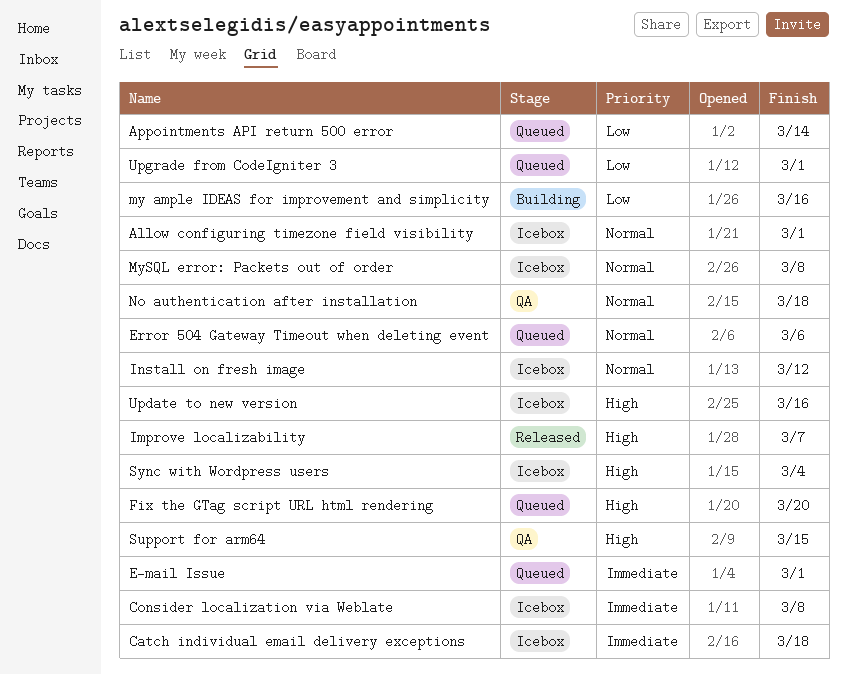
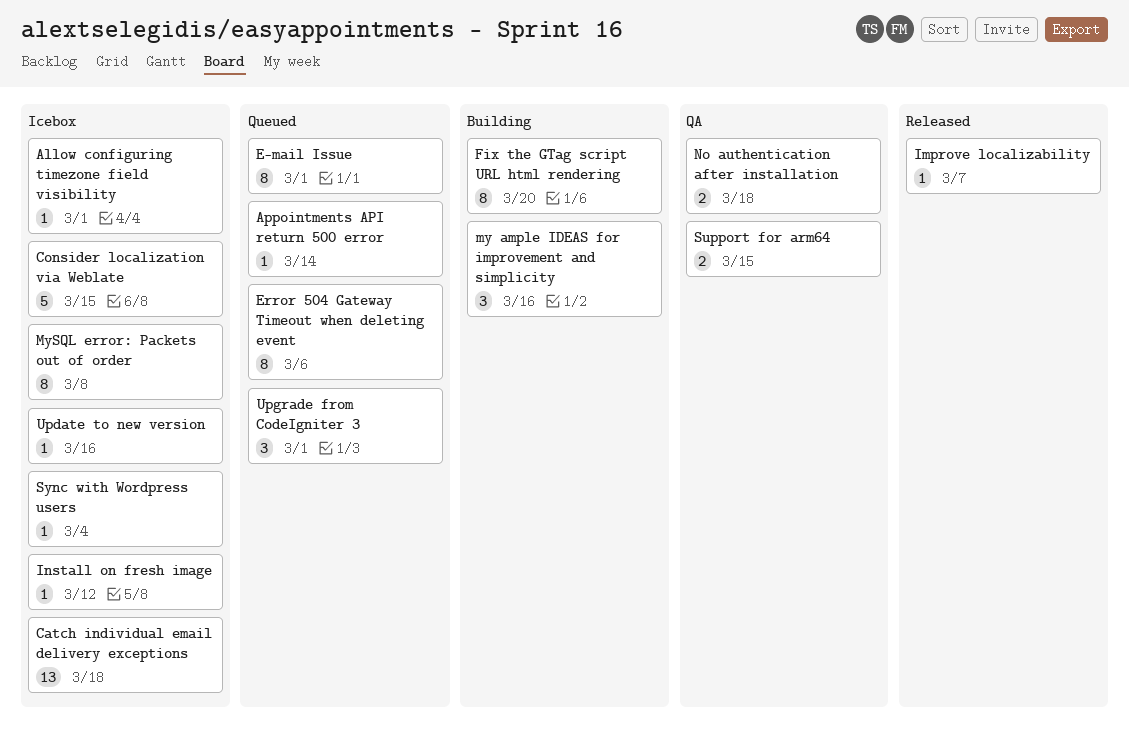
Consider localization via Weblate, due: Mar 8 -> Mar 15
Fix the GTag script URL html rendering, status: Queued -> Building

